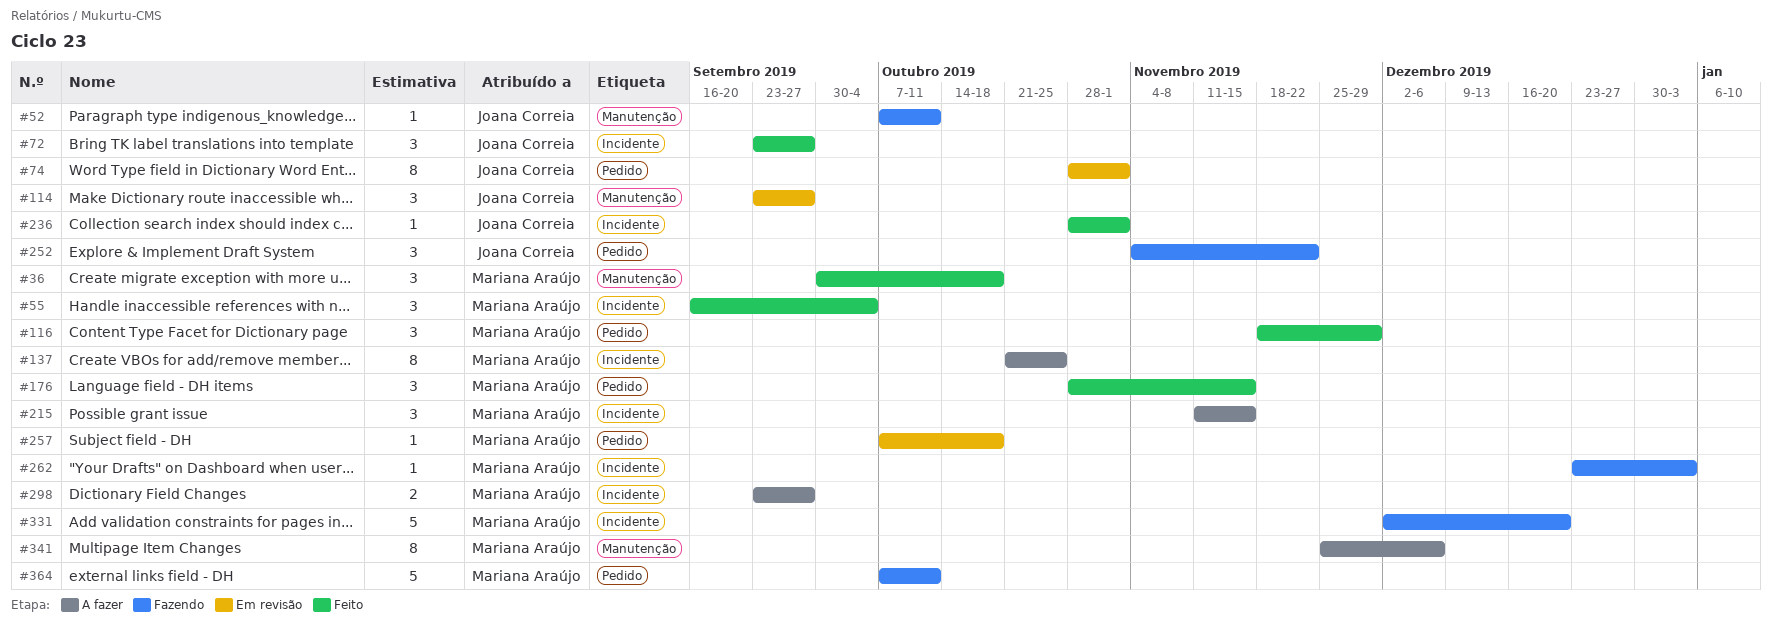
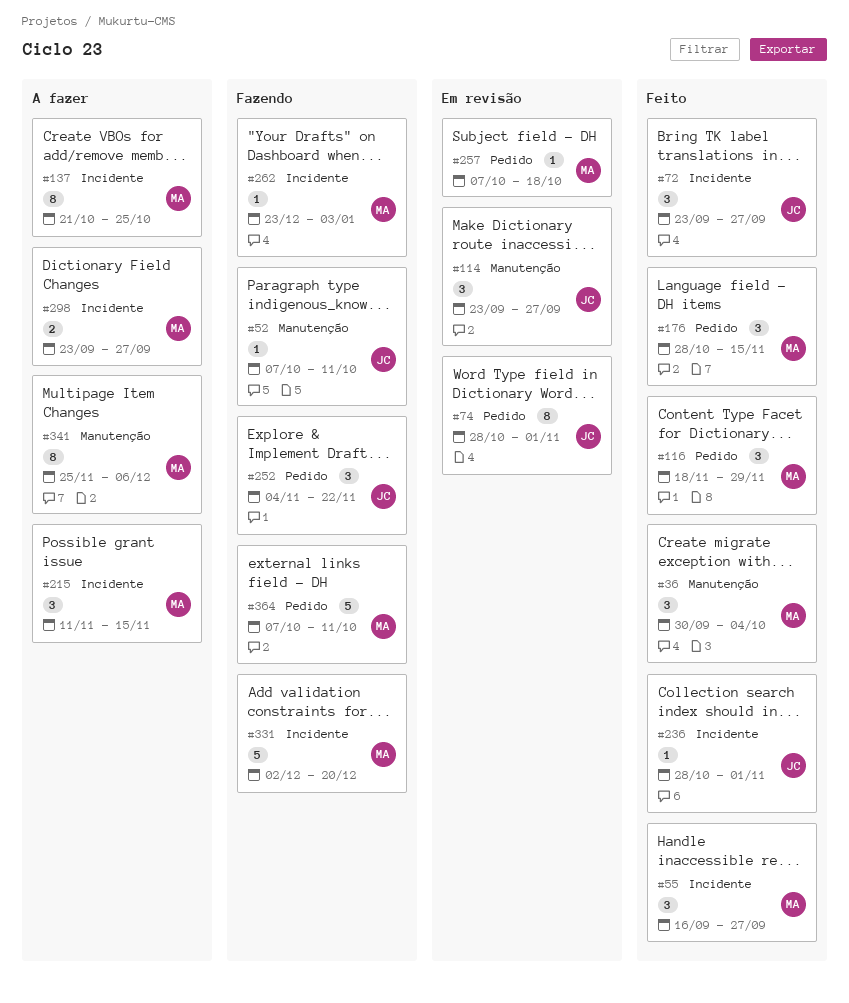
#36, due: Oct 18 -> Oct 4
#55, due: Oct 4 -> Sep 27

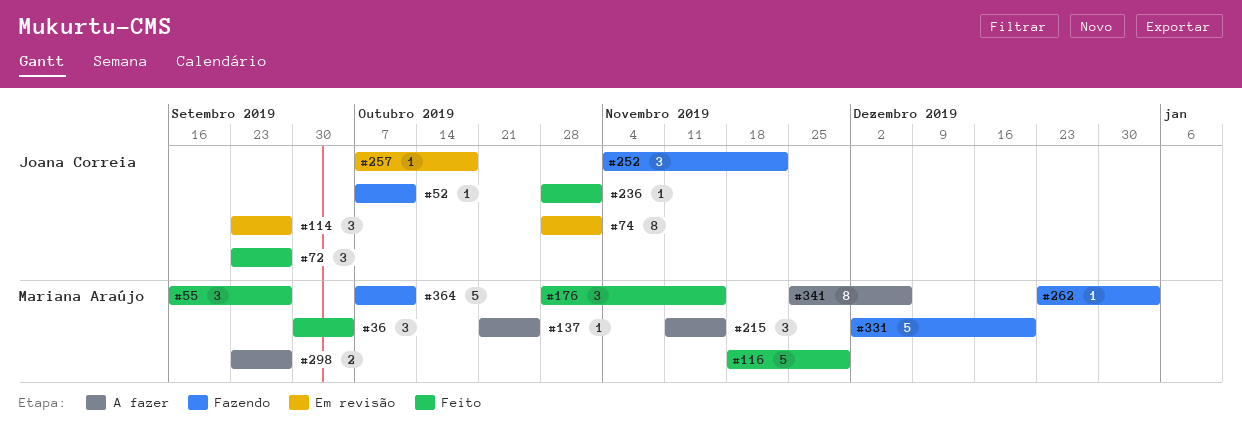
#116, estimate: 3 -> 5
#137, estimate: 8 -> 1
#257, owner: Mariana Araújo -> Joana Correia

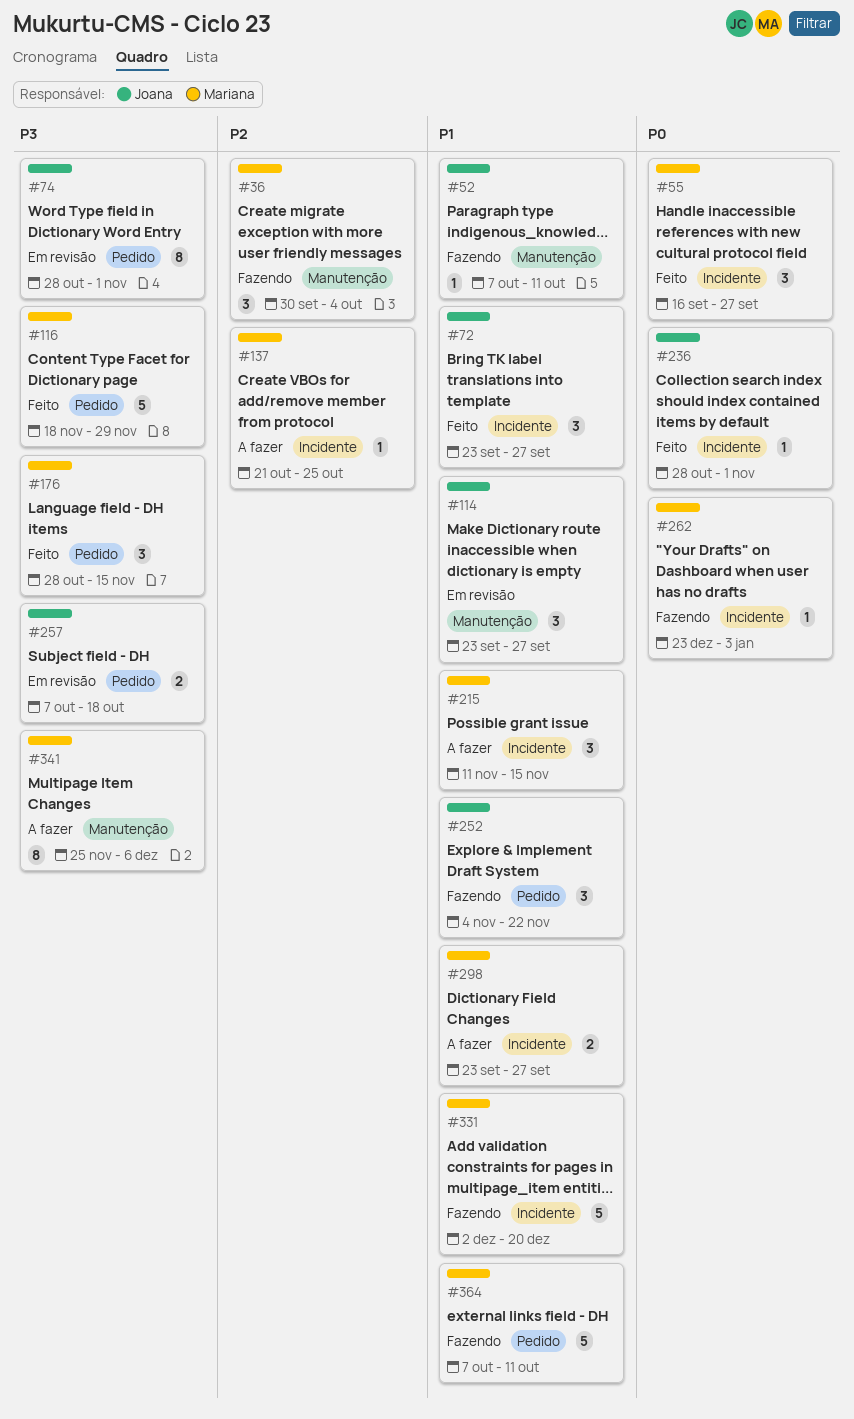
#36, status: Feito -> Fazendo
#257, estimate: 1 -> 2

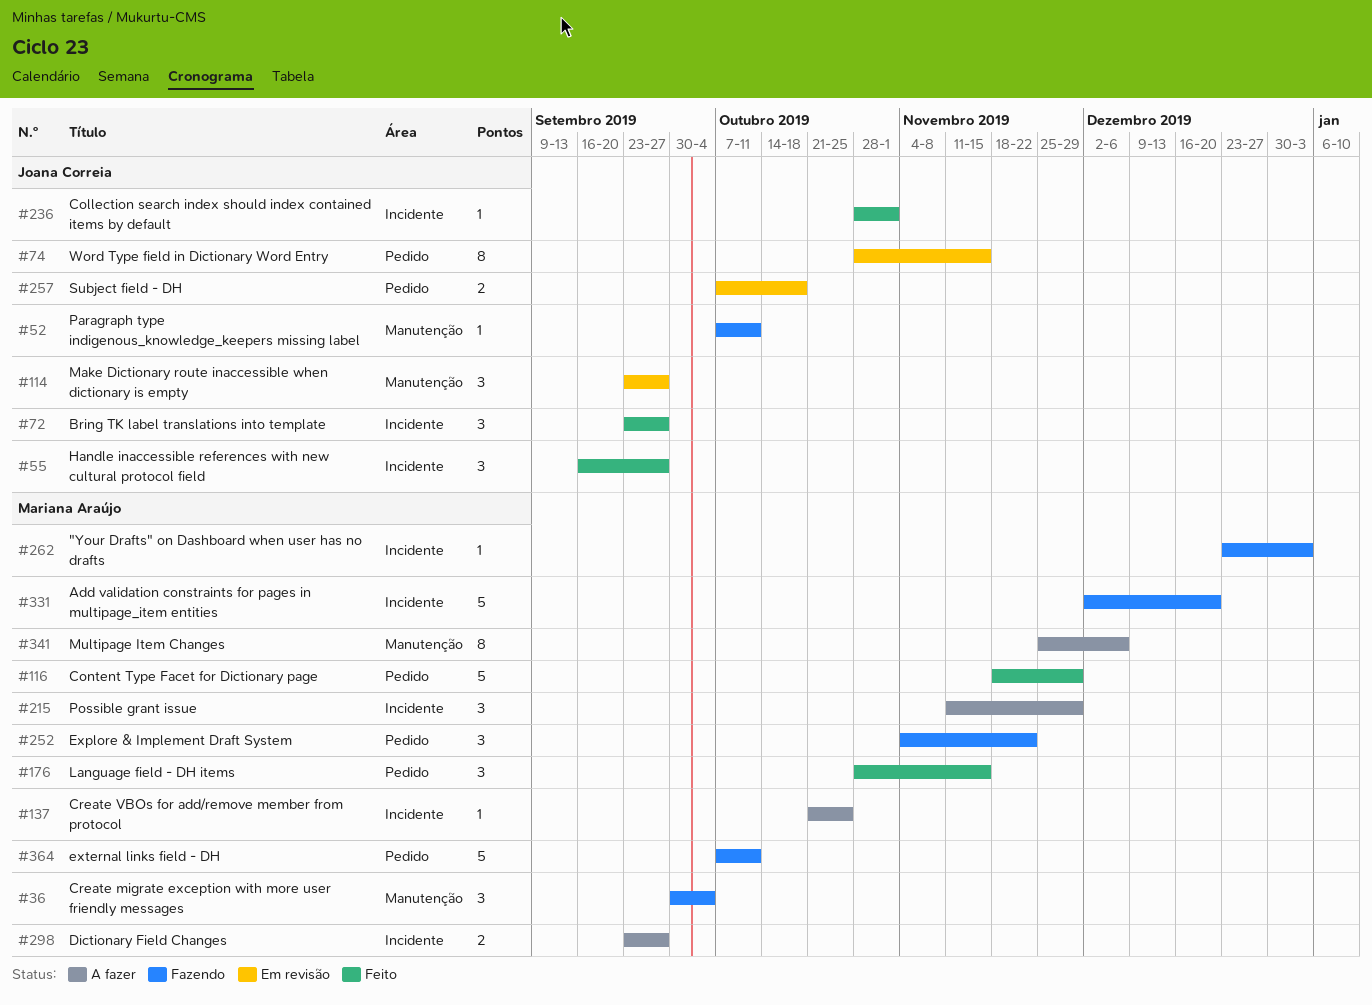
#55, owner: Mariana Araújo -> Joana Correia
#74, due: Nov 1 -> Nov 15
#215, due: Nov 15 -> Nov 29
#252, owner: Joana Correia -> Mariana Araújo

